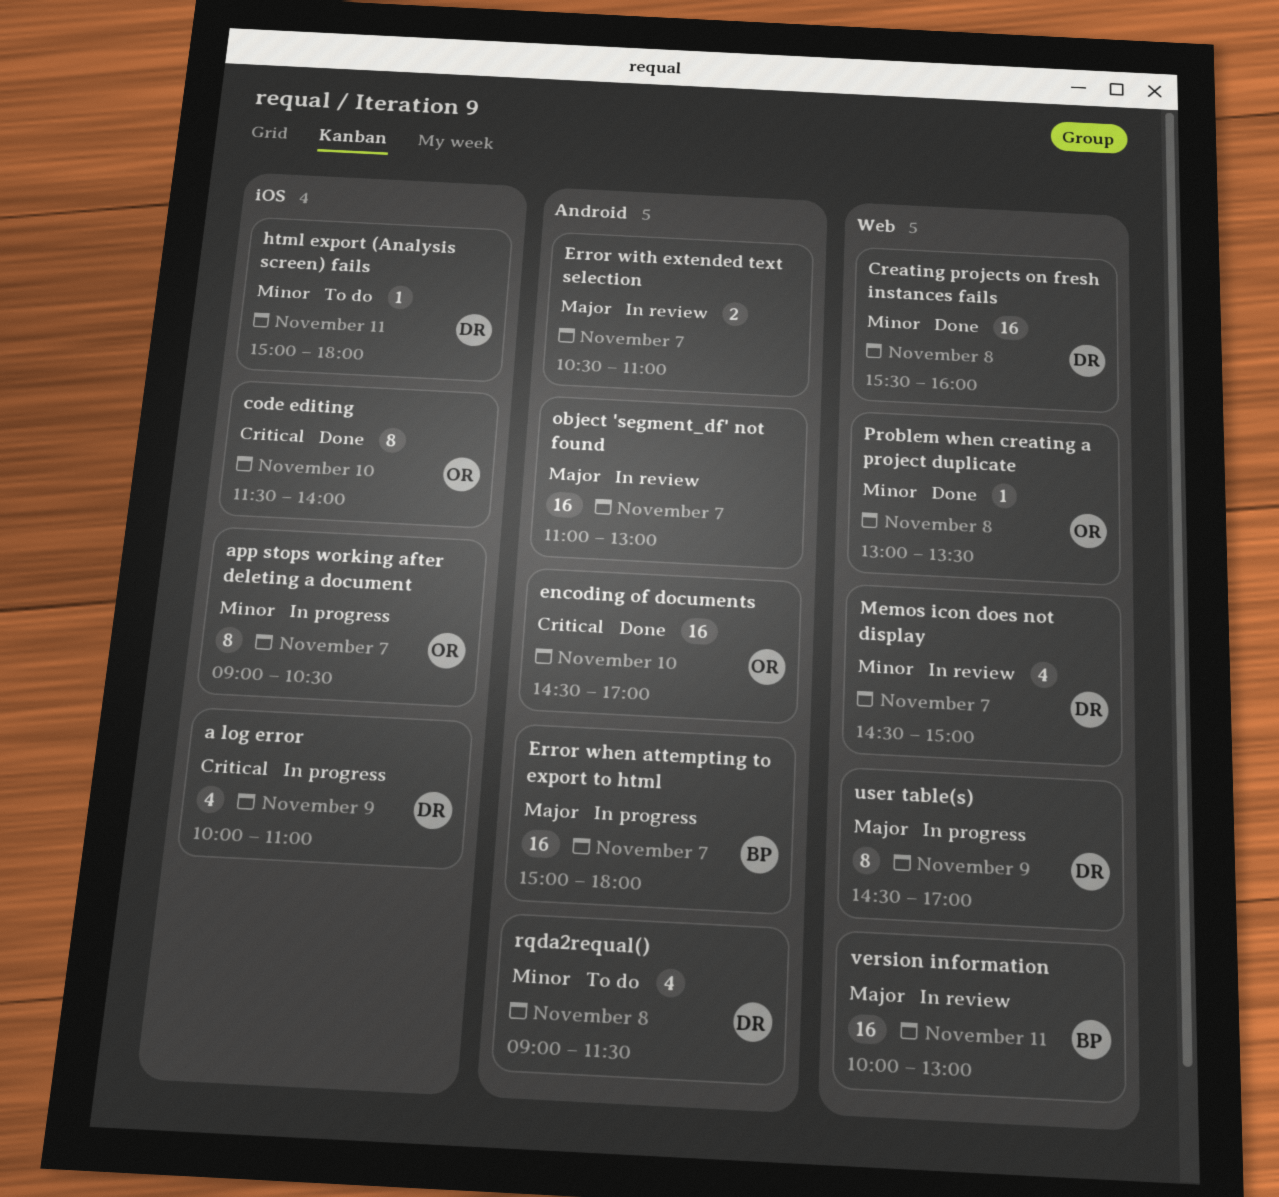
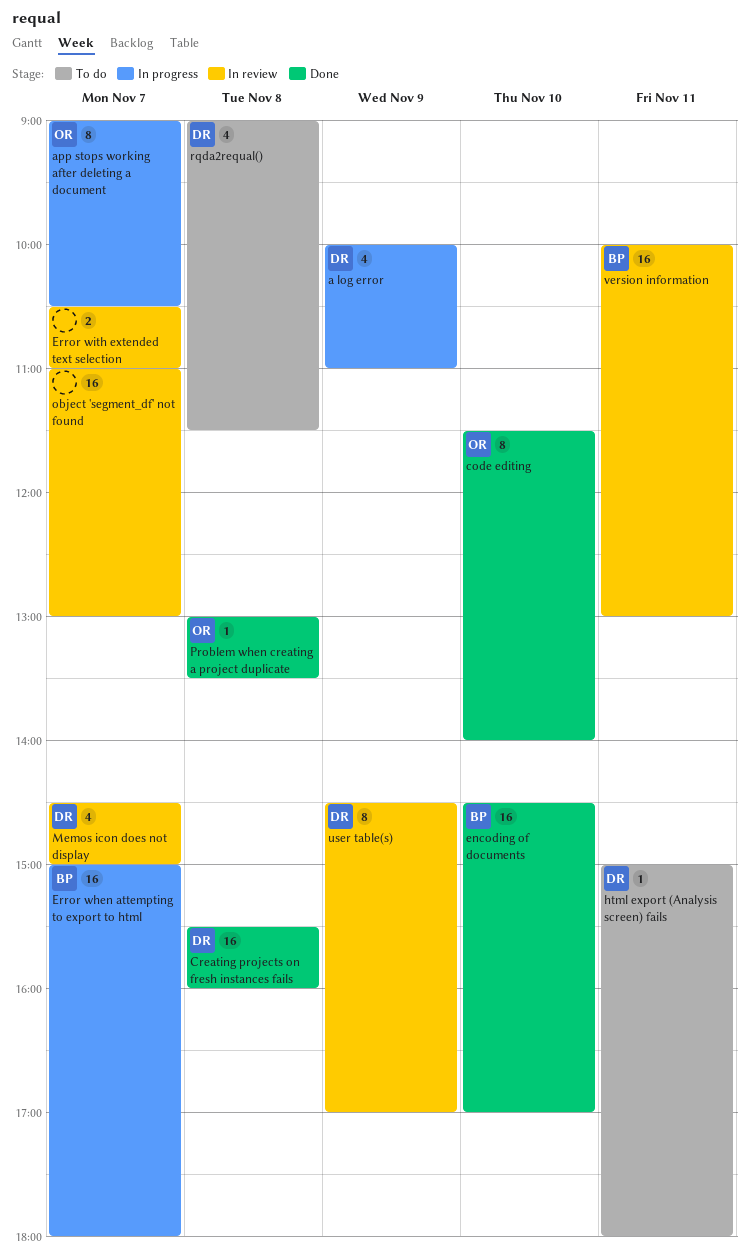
encoding of documents, owner: OR -> BP
user table(s), status: In progress -> In review

